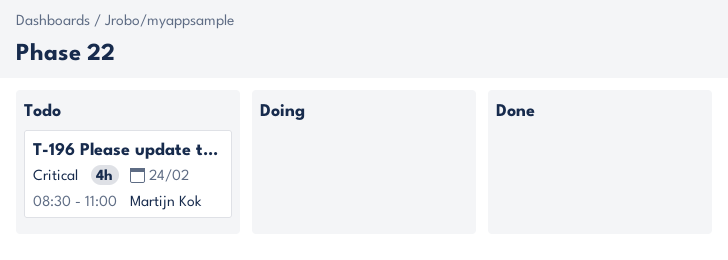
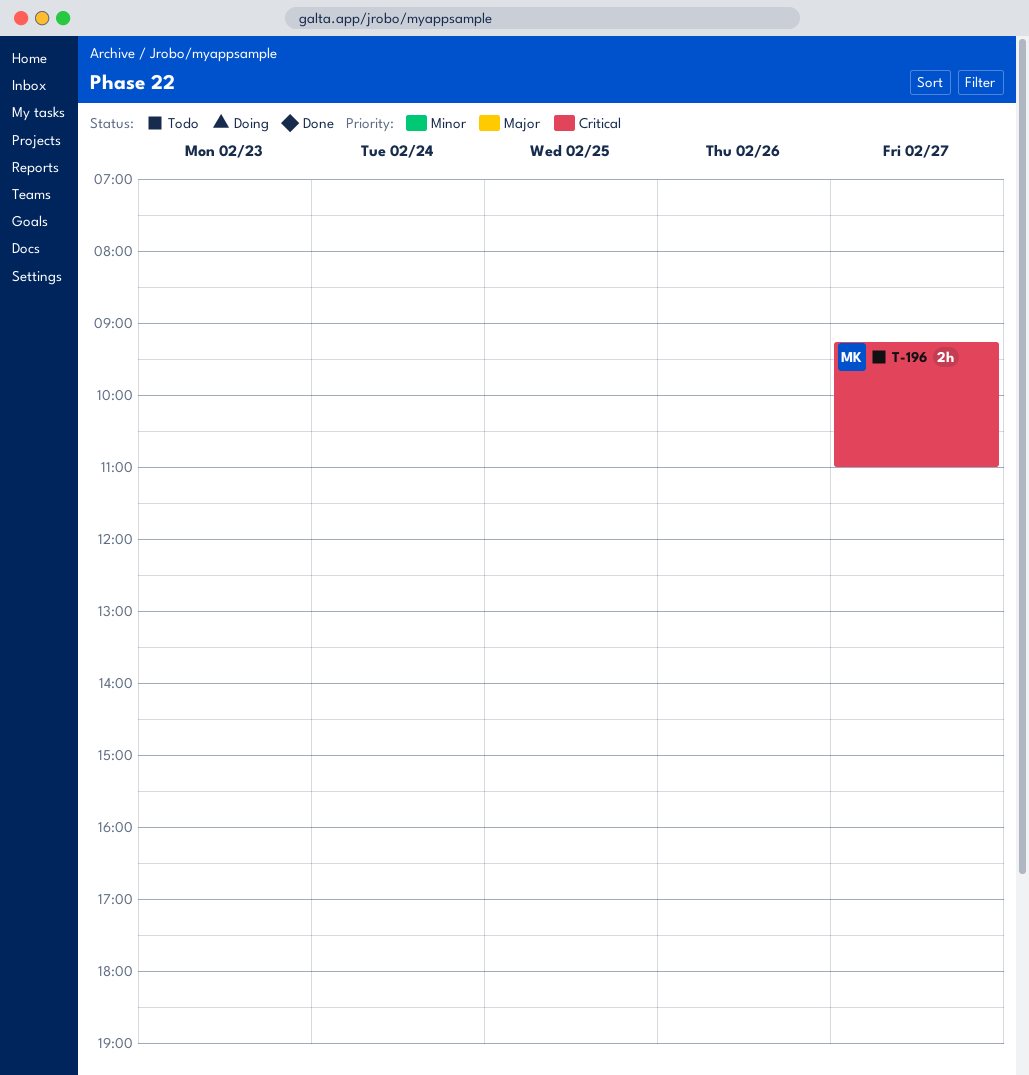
T-196, estimate: 4h -> 2h
T-196, day: Feb 24 -> Feb 27
T-196, begins: 08:30 -> 09:15

